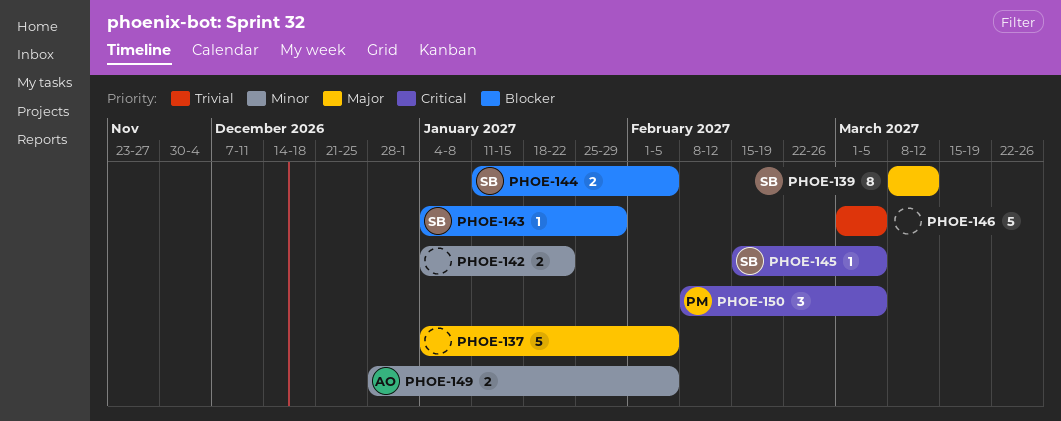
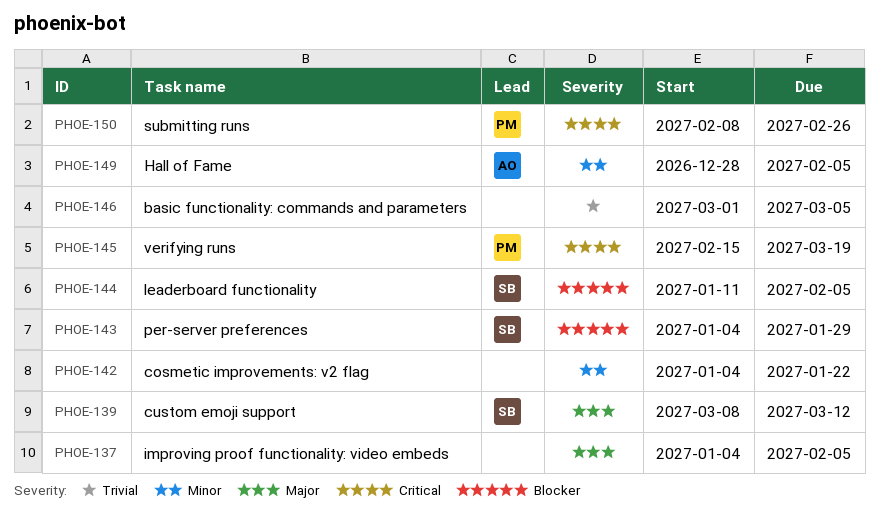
PHOE-145, owner: SB -> PM
PHOE-145, due: Mar 5 -> Mar 19
PHOE-150, due: Mar 5 -> Feb 26

